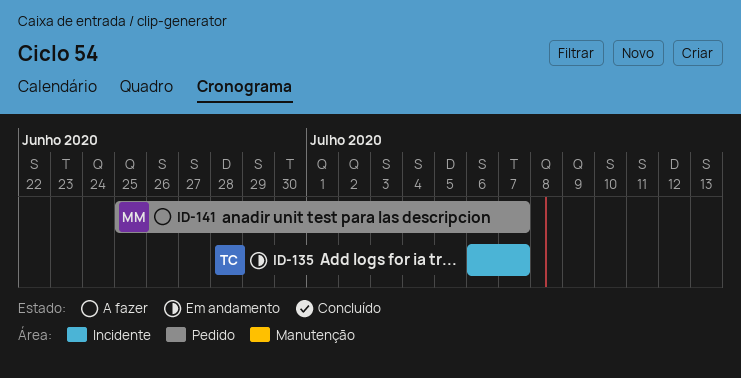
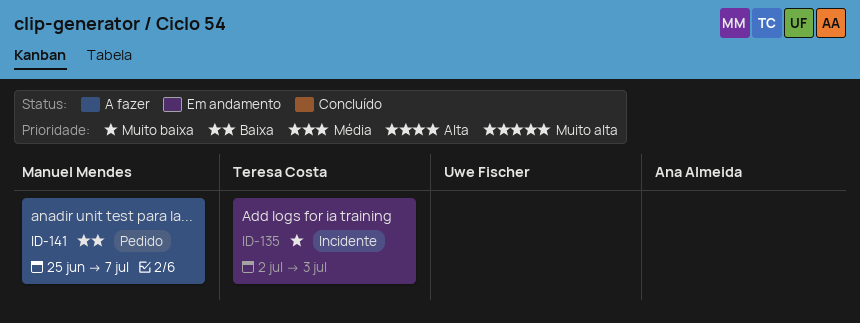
ID-135, start: Jul 6 -> Jul 2
ID-135, due: Jul 7 -> Jul 3

